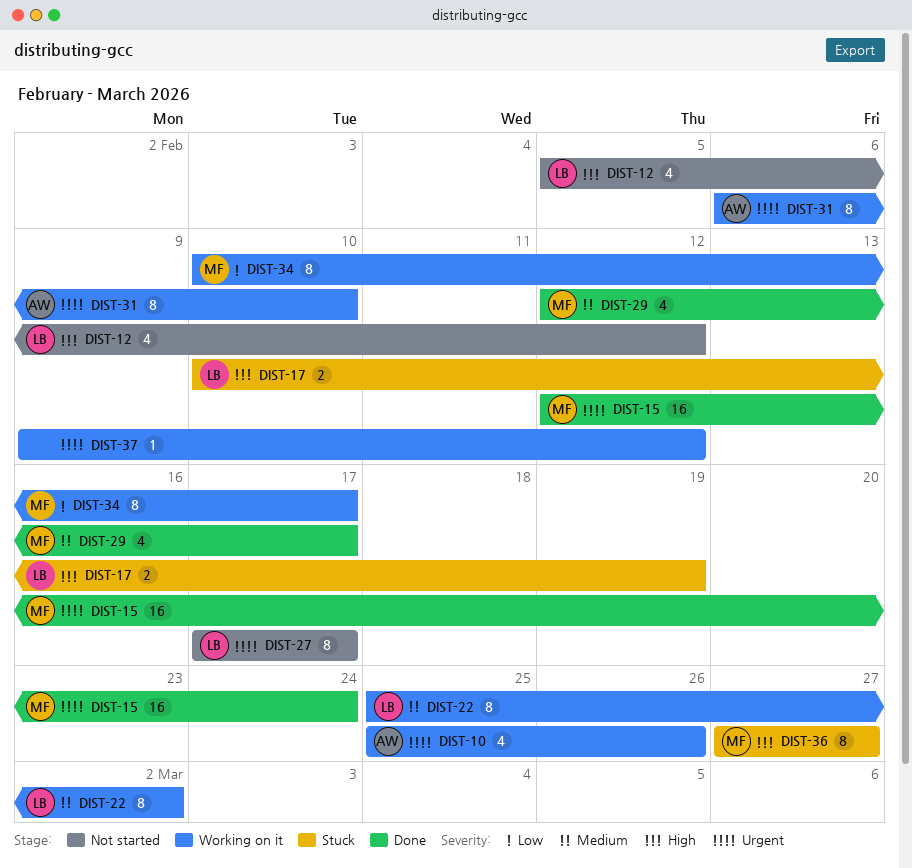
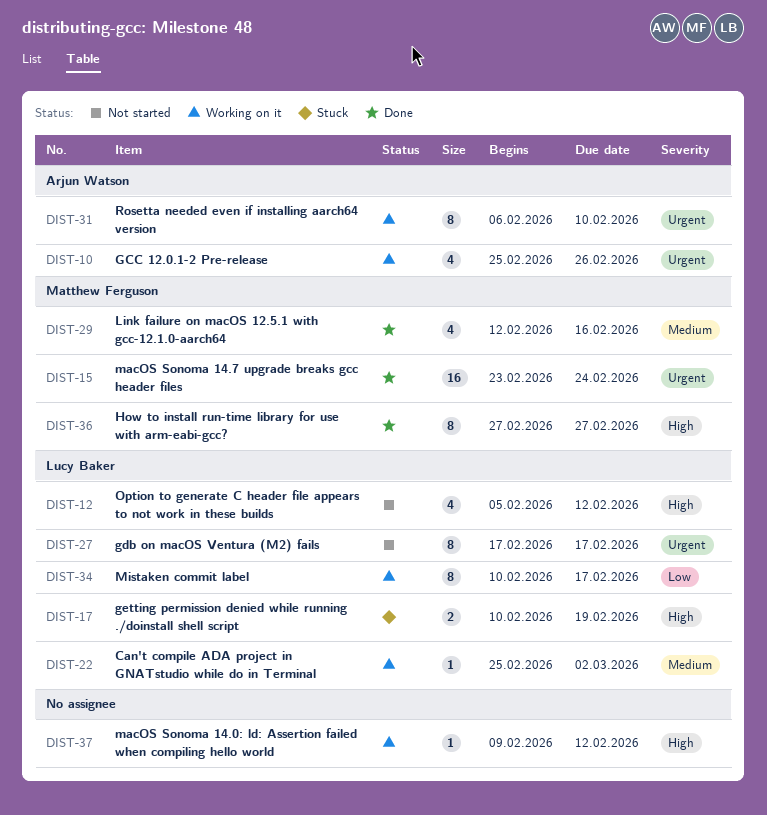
DIST-15, start: Feb 12 -> Feb 23
DIST-22, estimate: 8 -> 1
DIST-29, due: Feb 17 -> Feb 16
DIST-34, owner: Matthew Ferguson -> Lucy Baker
DIST-36, status: Stuck -> Done
DIST-37, priority: Urgent -> High

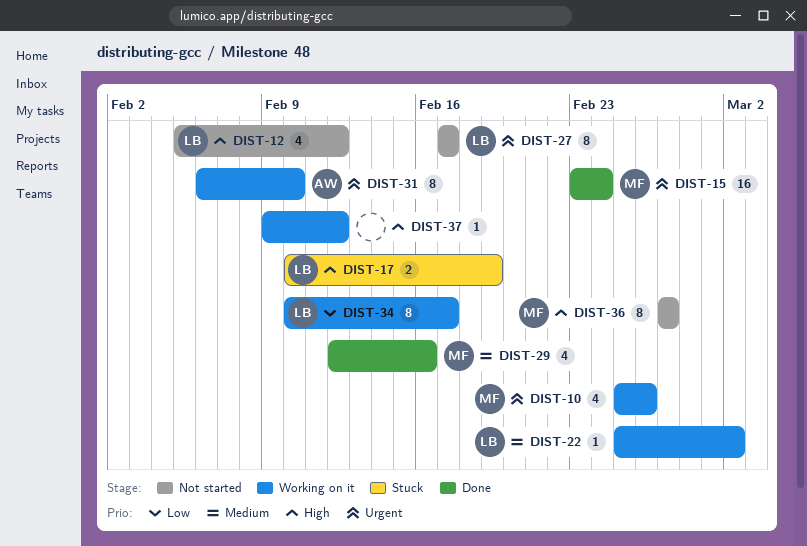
DIST-10, owner: Arjun Watson -> Matthew Ferguson
DIST-36, status: Done -> Not started

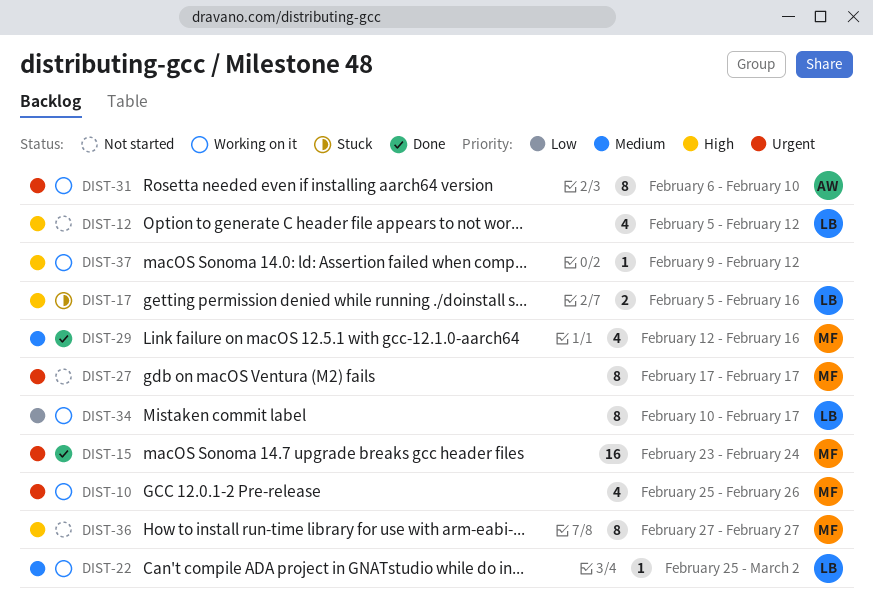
DIST-17, start: Feb 10 -> Feb 5
DIST-17, due: Feb 19 -> Feb 16
DIST-27, owner: LB -> MF

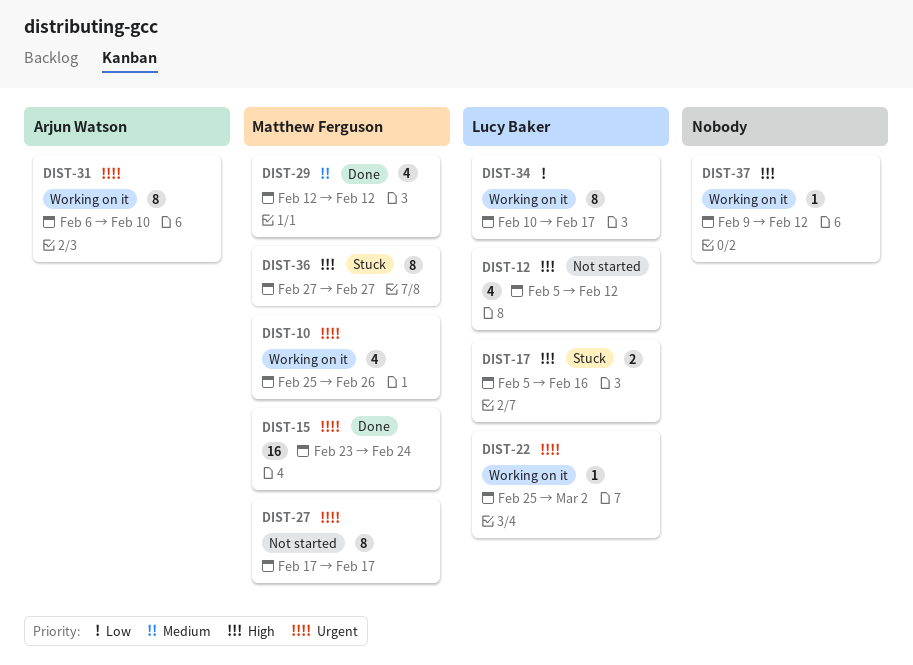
DIST-22, priority: Medium -> Urgent
DIST-29, due: Feb 16 -> Feb 12
DIST-36, status: Not started -> Stuck

